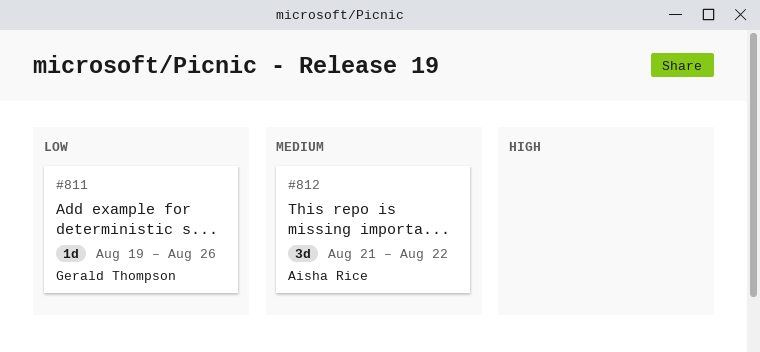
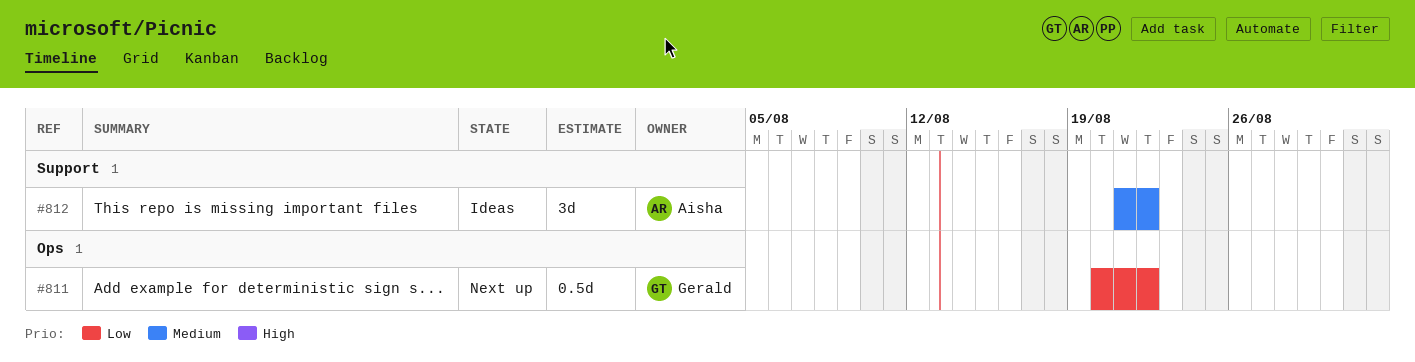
#811, estimate: 1d -> 0.5d
#811, start: Aug 19 -> Aug 20
#811, due: Aug 26 -> Aug 22

